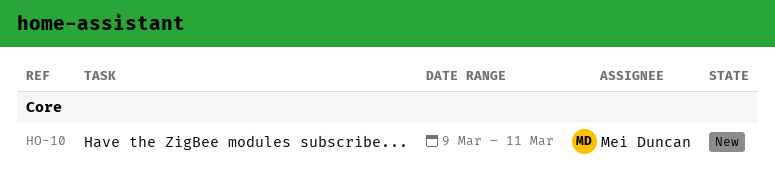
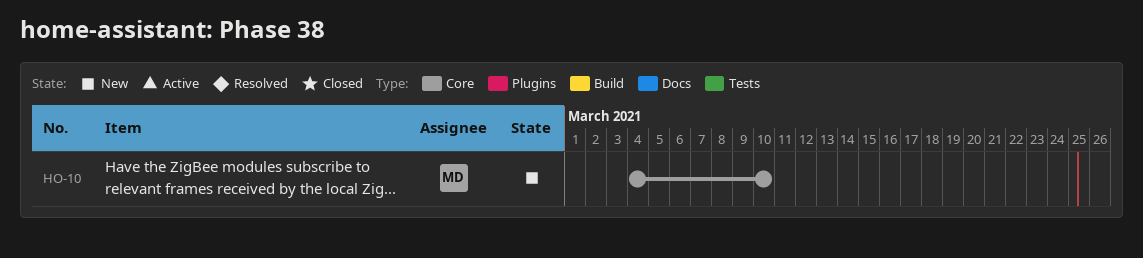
HO-10, start: Mar 9 -> Mar 4
HO-10, due: Mar 11 -> Mar 10

